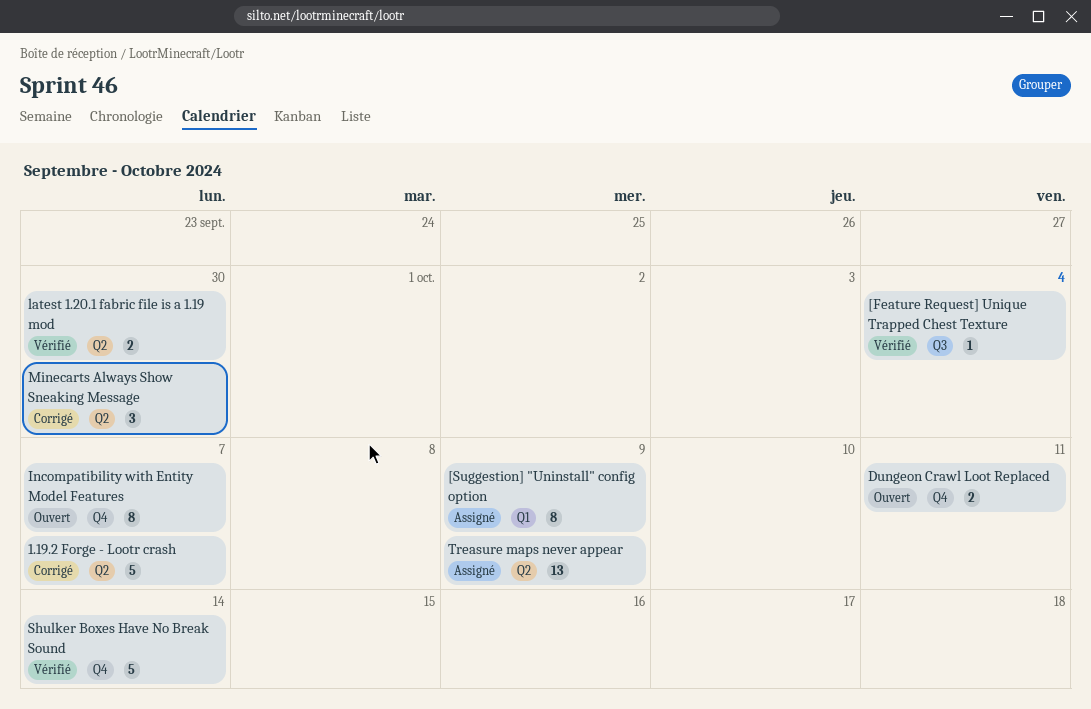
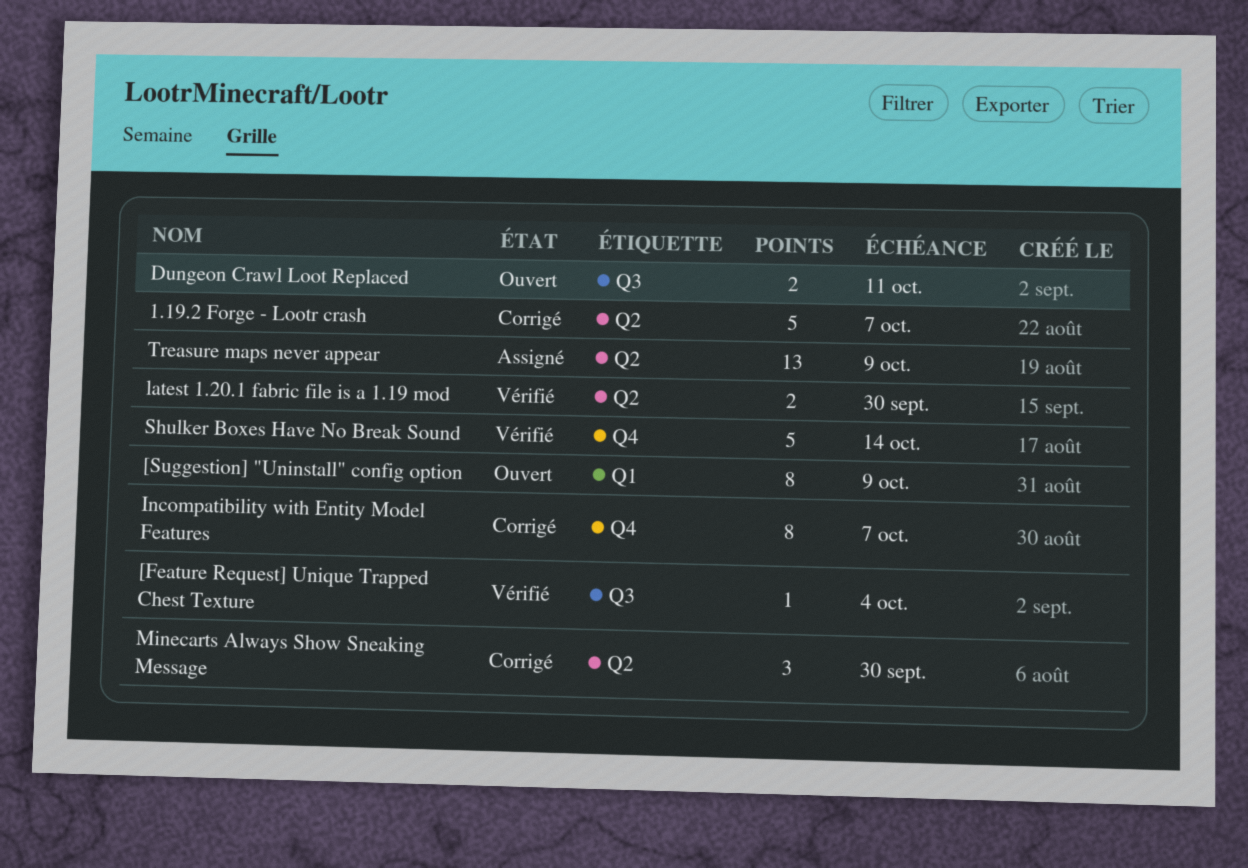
[Suggestion] "Uninstall" config option, status: Assigné -> Ouvert
Dungeon Crawl Loot Replaced, label: Q4 -> Q3
Incompatibility with Entity Model Features, status: Ouvert -> Corrigé

